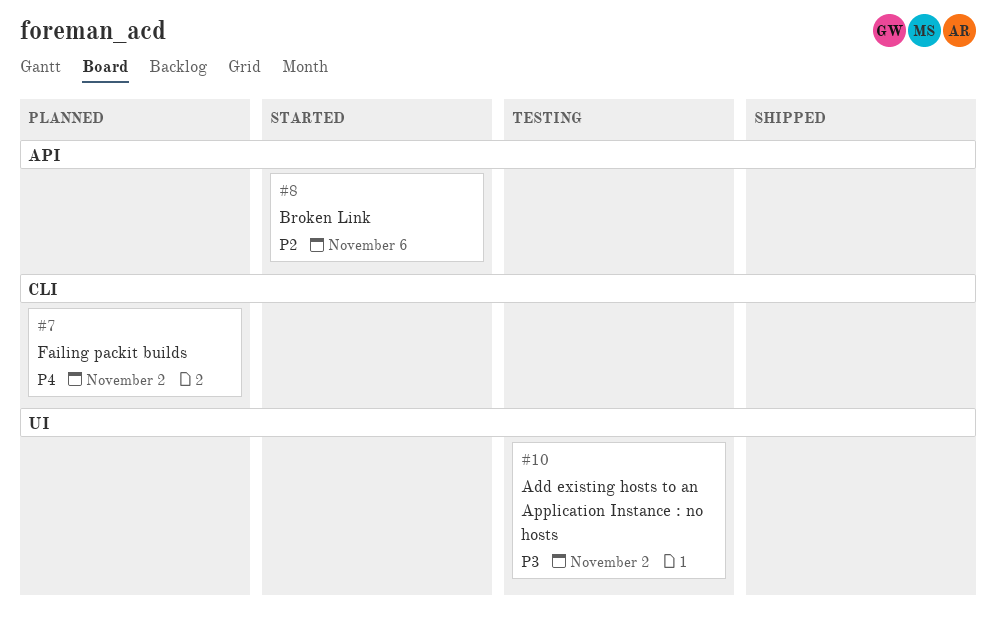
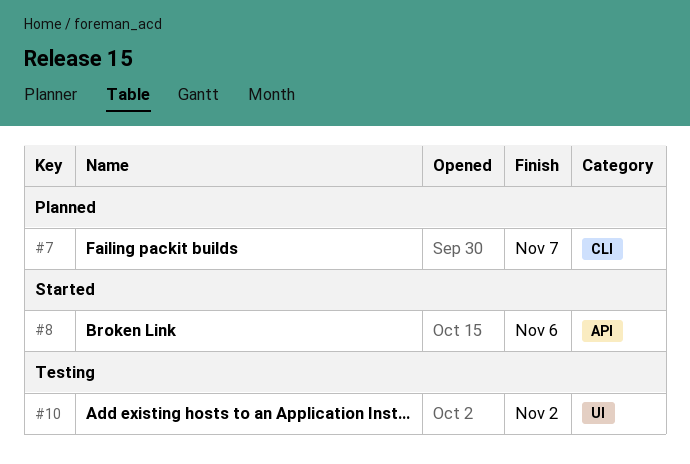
#7, due: Nov 2 -> Nov 7

